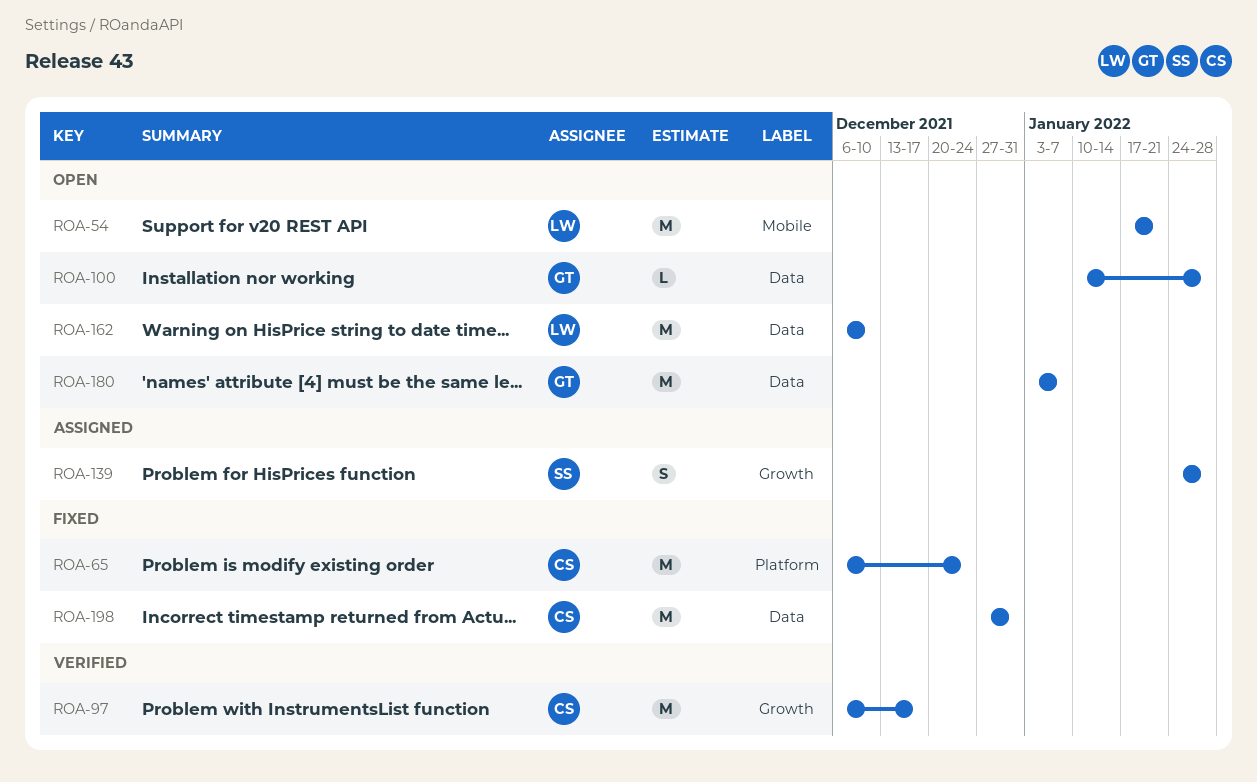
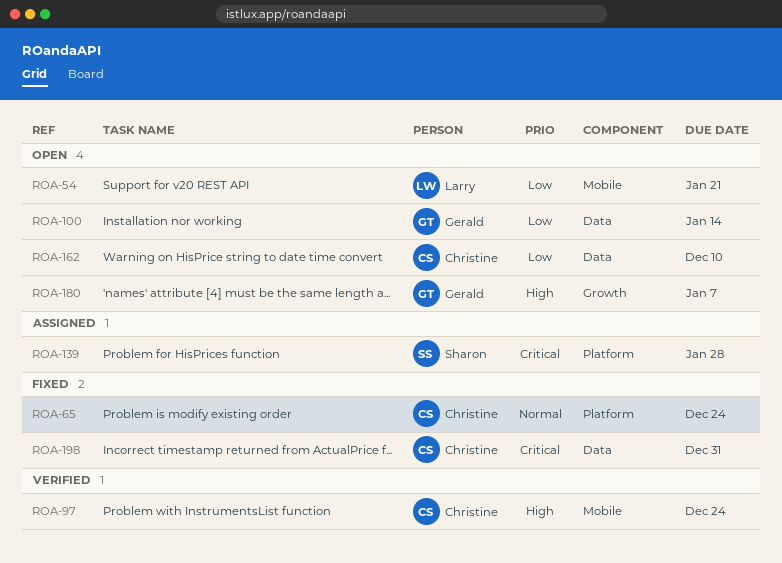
ROA-97, label: Growth -> Mobile
ROA-97, due: Dec 17 -> Dec 24
ROA-100, due: Jan 28 -> Jan 14
ROA-139, label: Growth -> Platform
ROA-162, owner: Larry -> Christine
ROA-180, label: Data -> Growth

